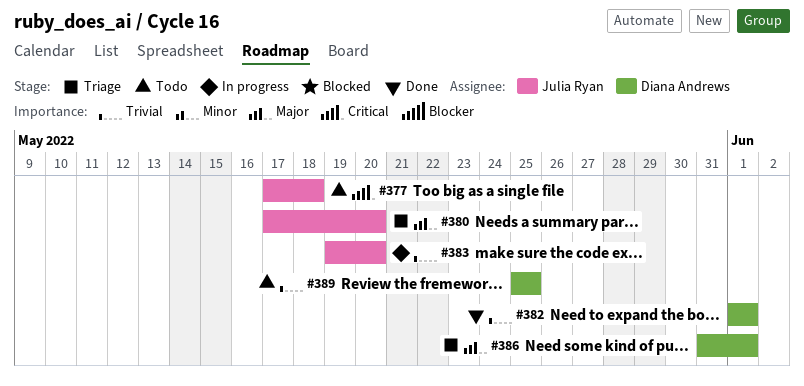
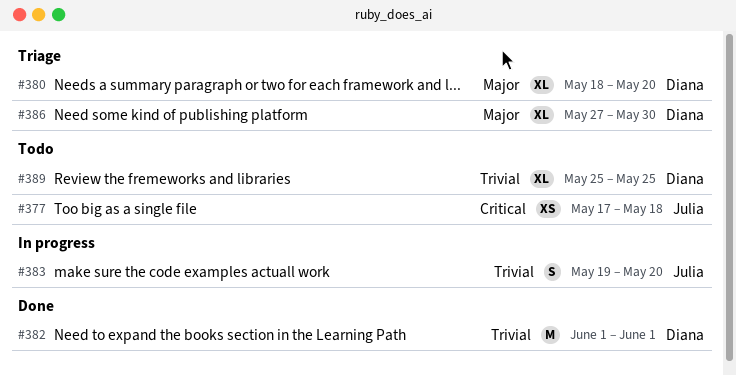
#380, owner: Julia Ryan -> Diana Andrews
#380, start: May 17 -> May 18
#386, start: May 31 -> May 27
#386, due: Jun 1 -> May 30

